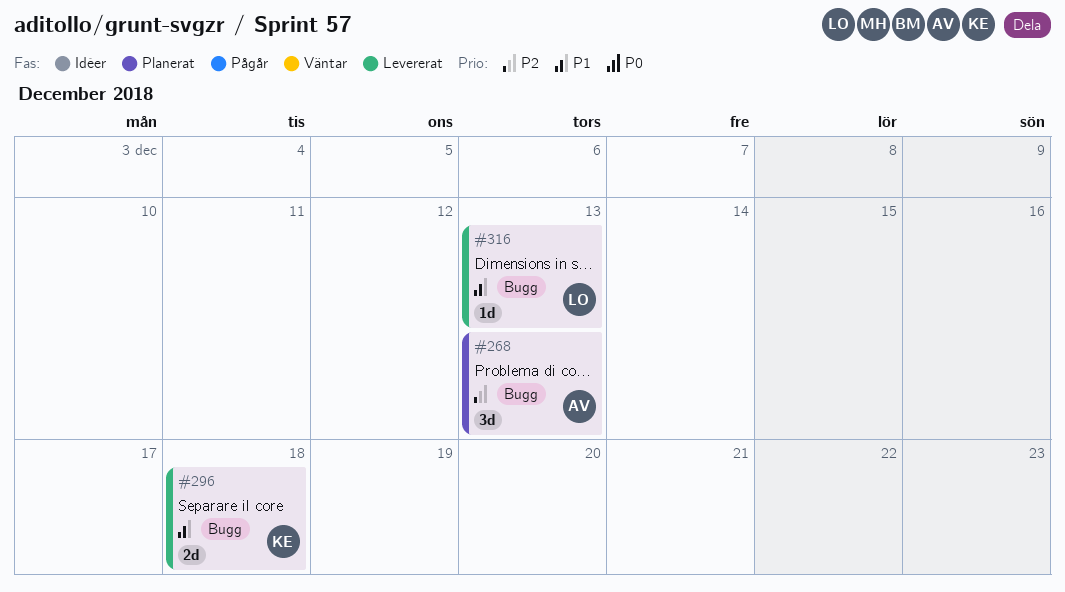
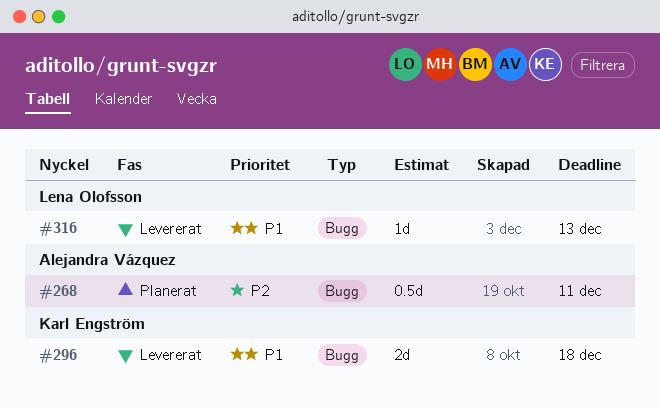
#268, estimate: 3d -> 0.5d
#268, due: Dec 13 -> Dec 11

